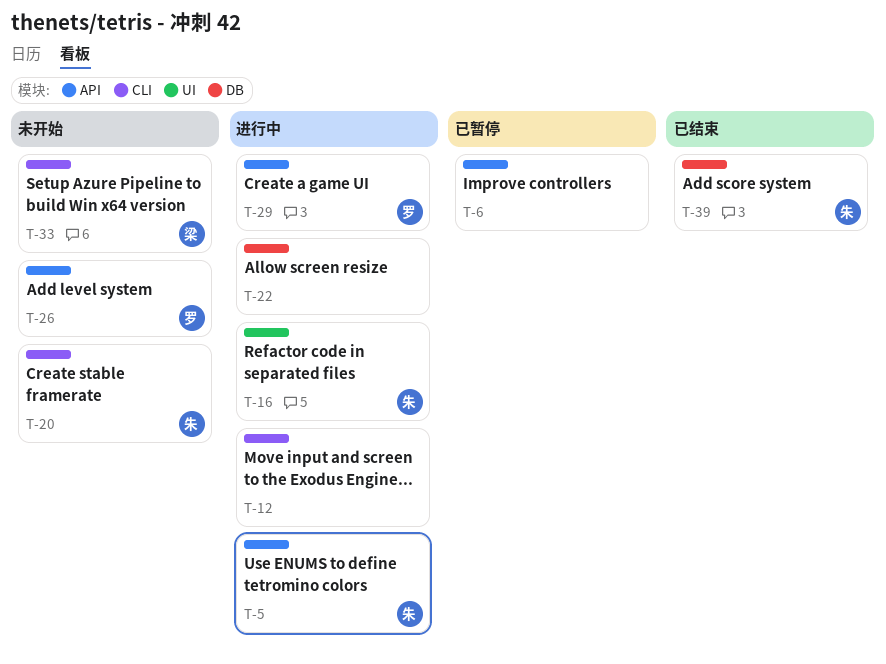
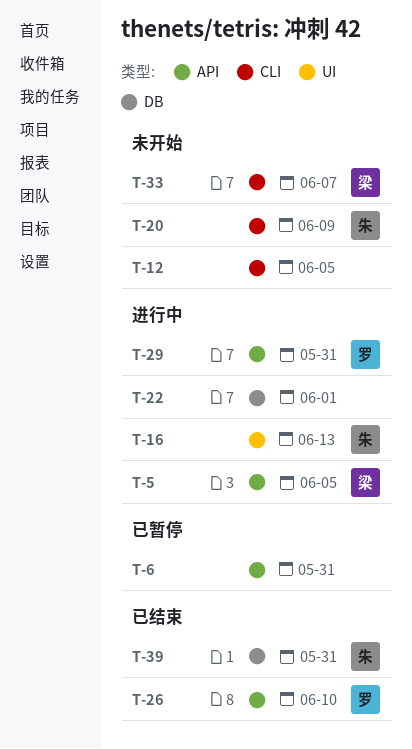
T-5, owner: 朱 -> 梁
T-12, status: 进行中 -> 未开始
T-26, status: 未开始 -> 已结束

